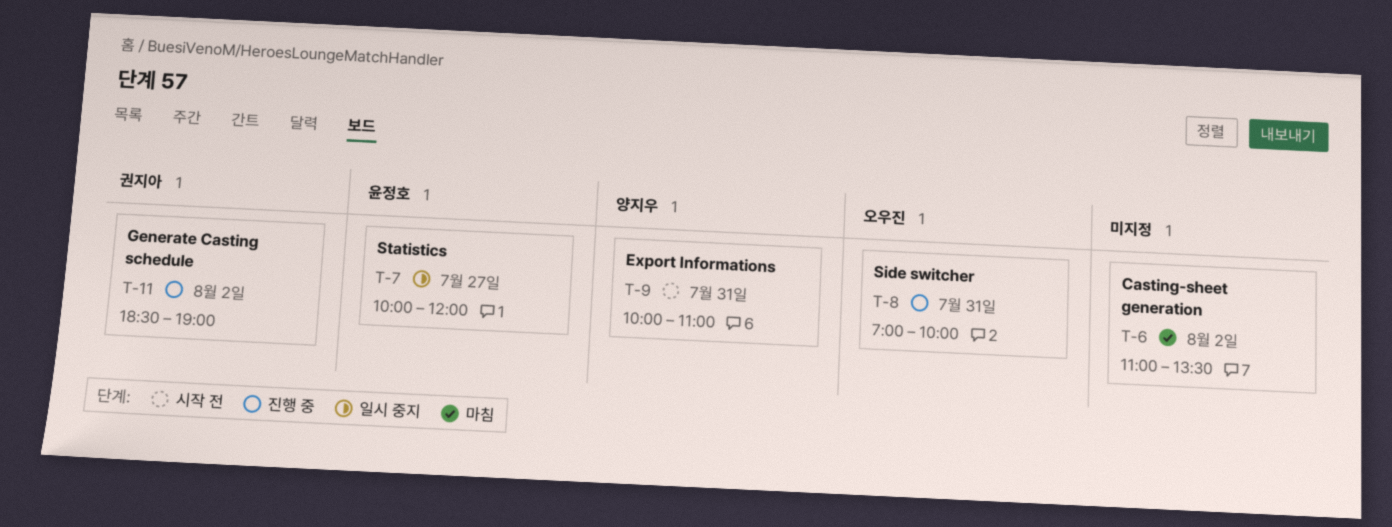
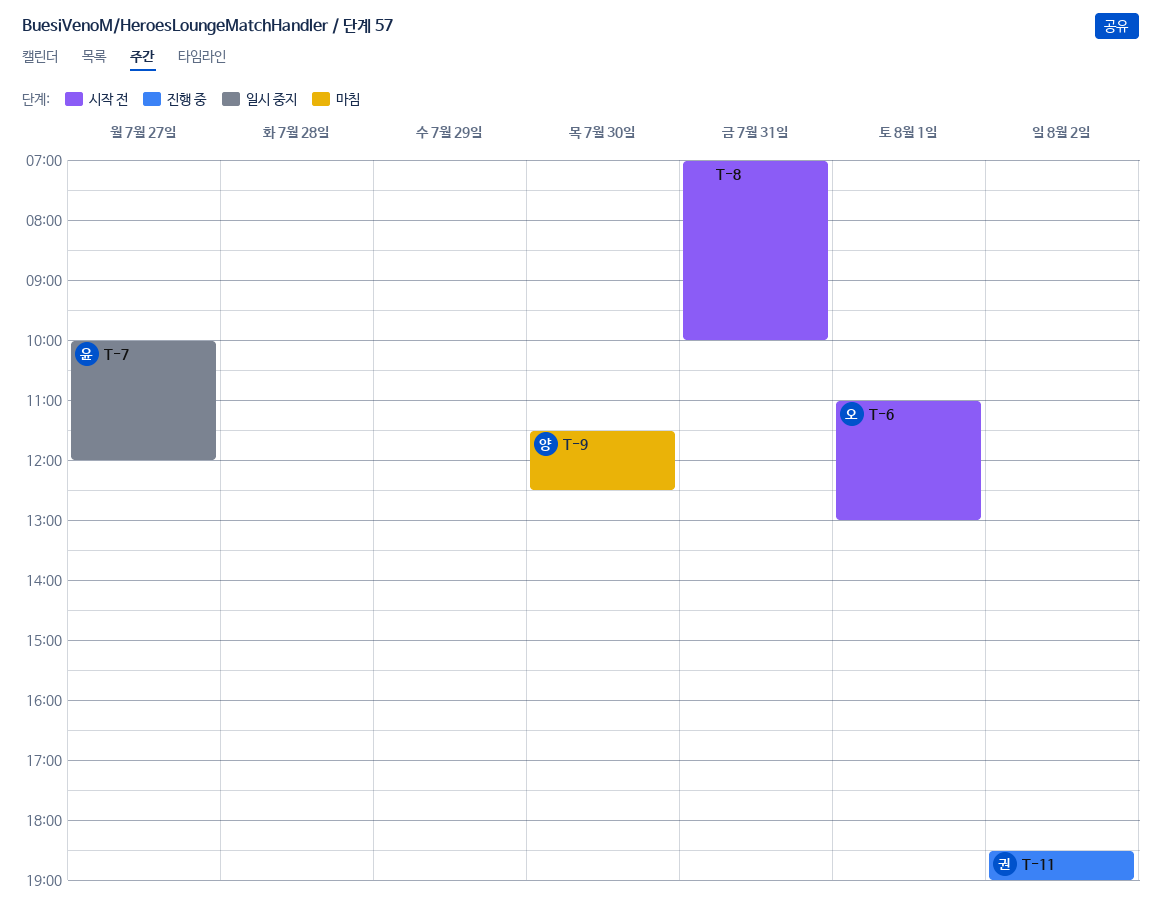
T-6, status: 마침 -> 시작 전
T-6, owner: none -> 오우진
T-6, day: Aug 2 -> Aug 1
T-6, ends: 13:30 -> 13:00
T-8, status: 진행 중 -> 시작 전
T-8, owner: 오우진 -> none
T-9, status: 시작 전 -> 마침
T-9, day: Jul 31 -> Jul 30
T-9, begins: 10:00 -> 11:30
T-9, ends: 11:00 -> 12:30

